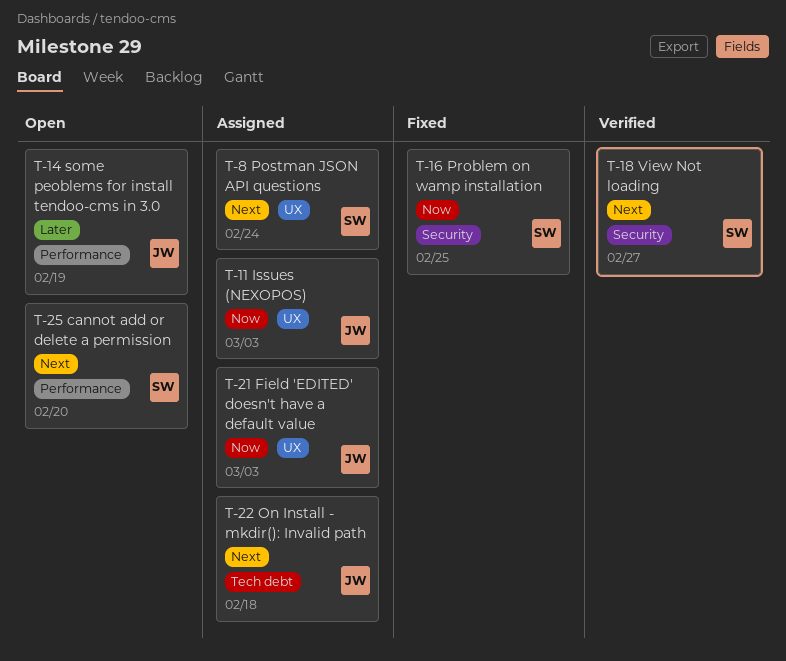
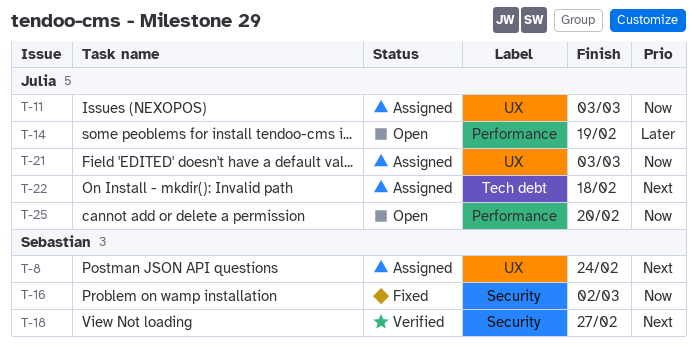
T-16, due: Feb 25 -> Mar 2
T-25, owner: Sebastian -> Julia
T-25, priority: Next -> Now

